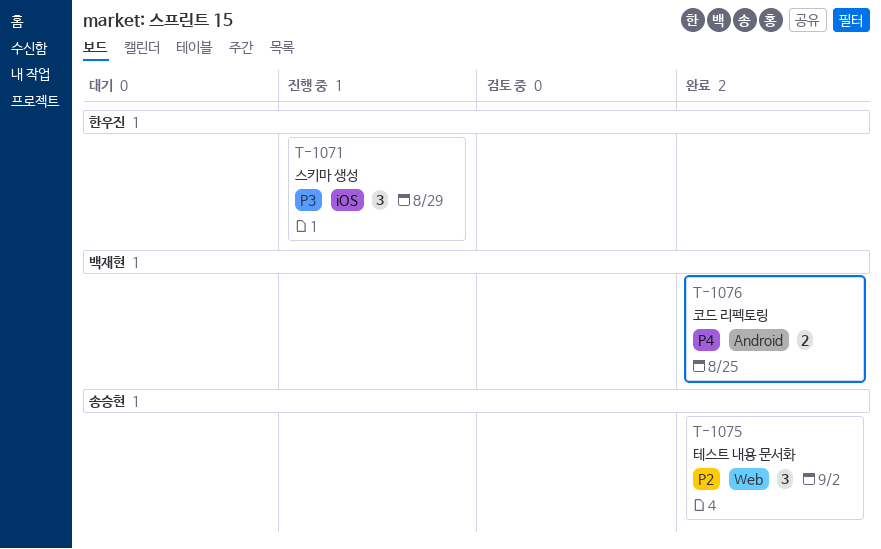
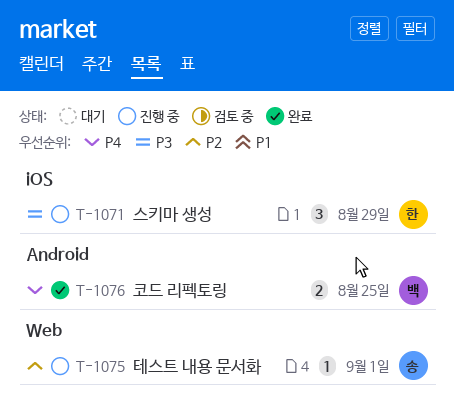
T-1075, status: 완료 -> 진행 중
T-1075, estimate: 3 -> 1
T-1075, due: Sep 2 -> Sep 1

